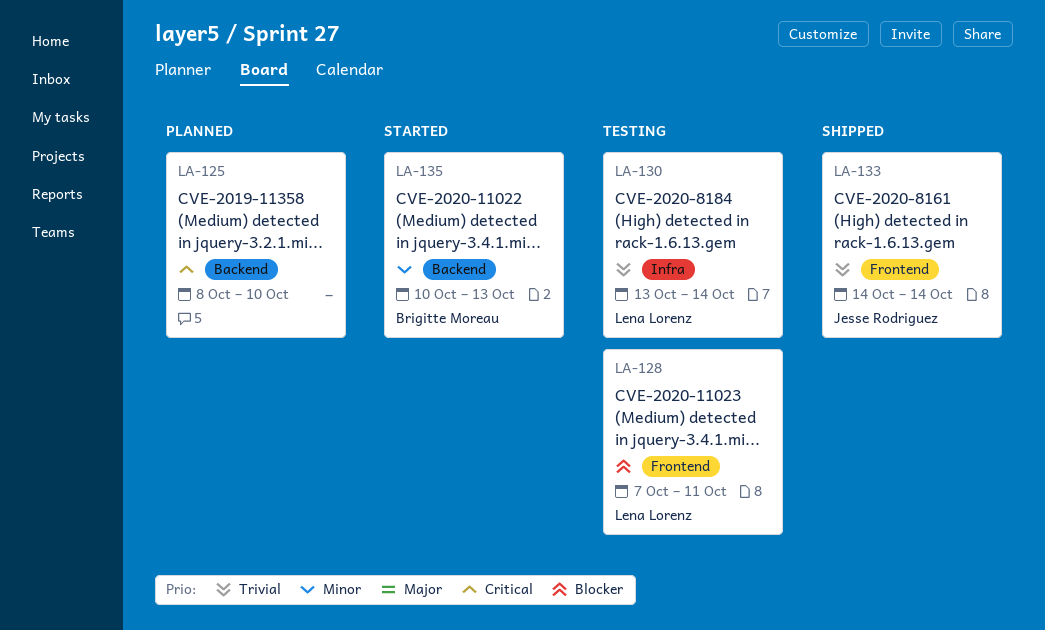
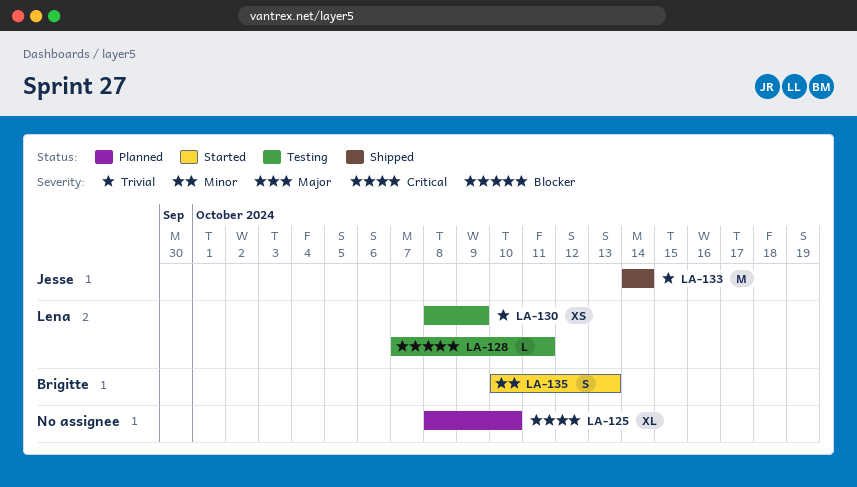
LA-130, start: Oct 13 -> Oct 8
LA-130, due: Oct 14 -> Oct 9

